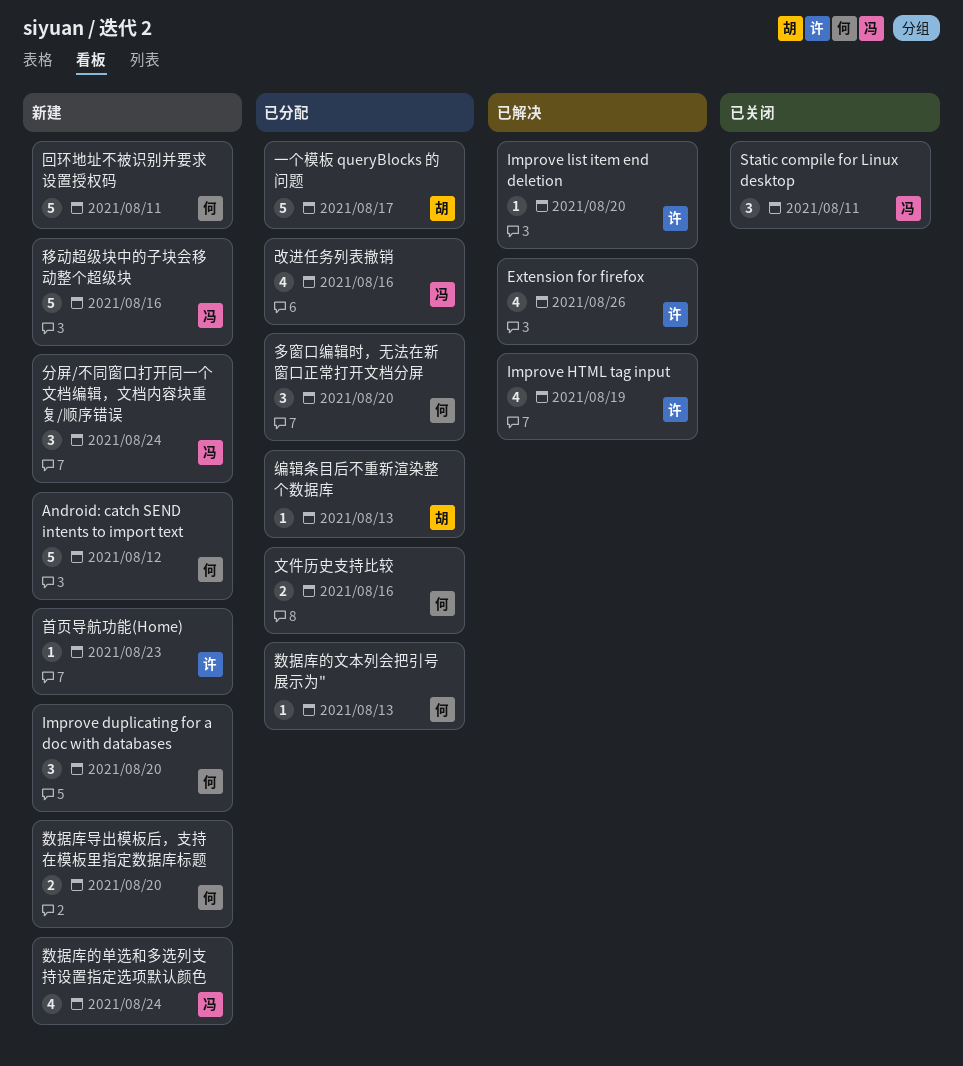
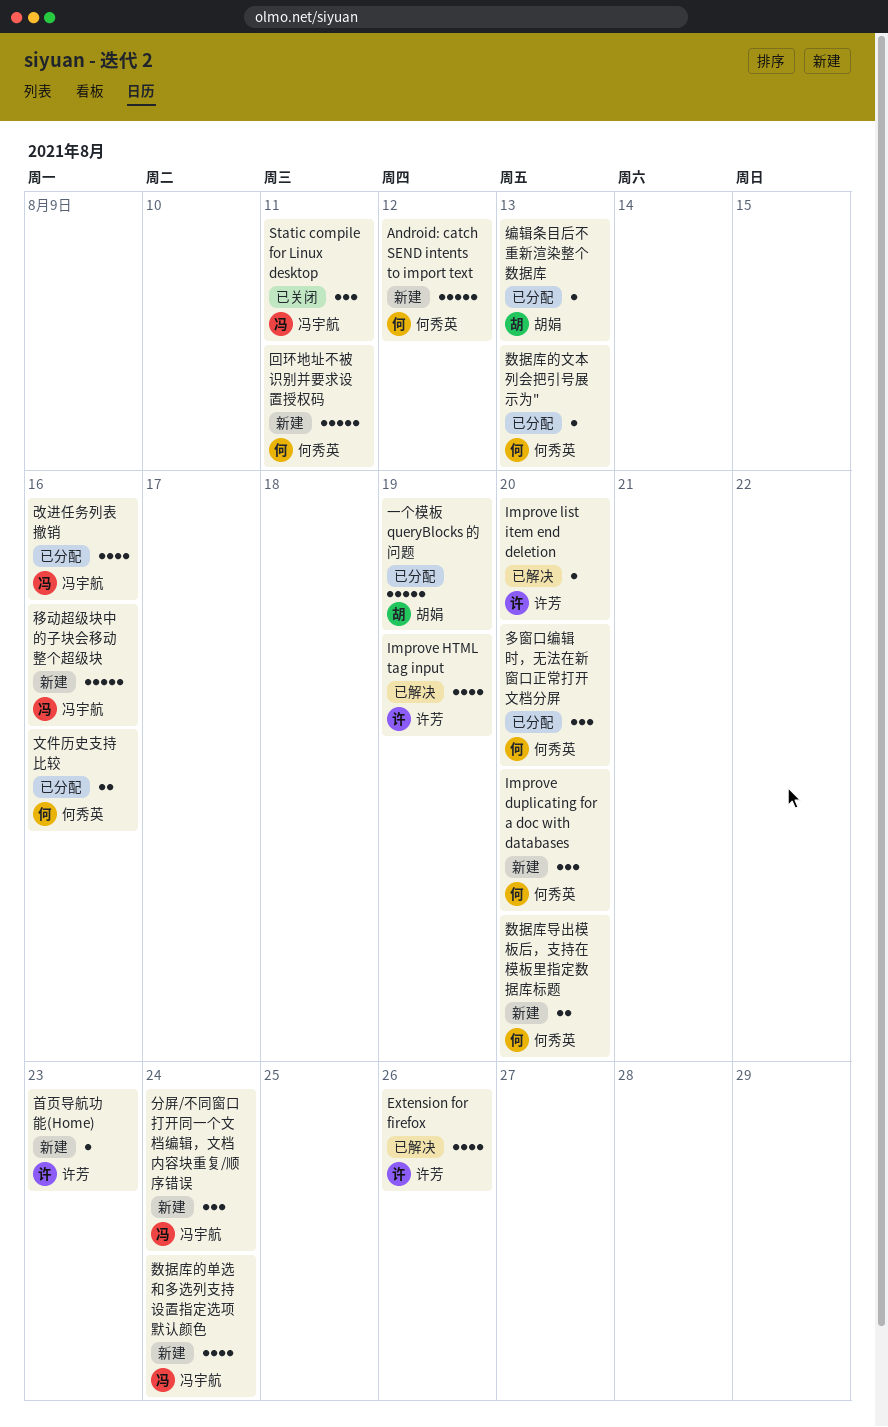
一个模板 queryBlocks 的问题, due: Aug 17 -> Aug 19

